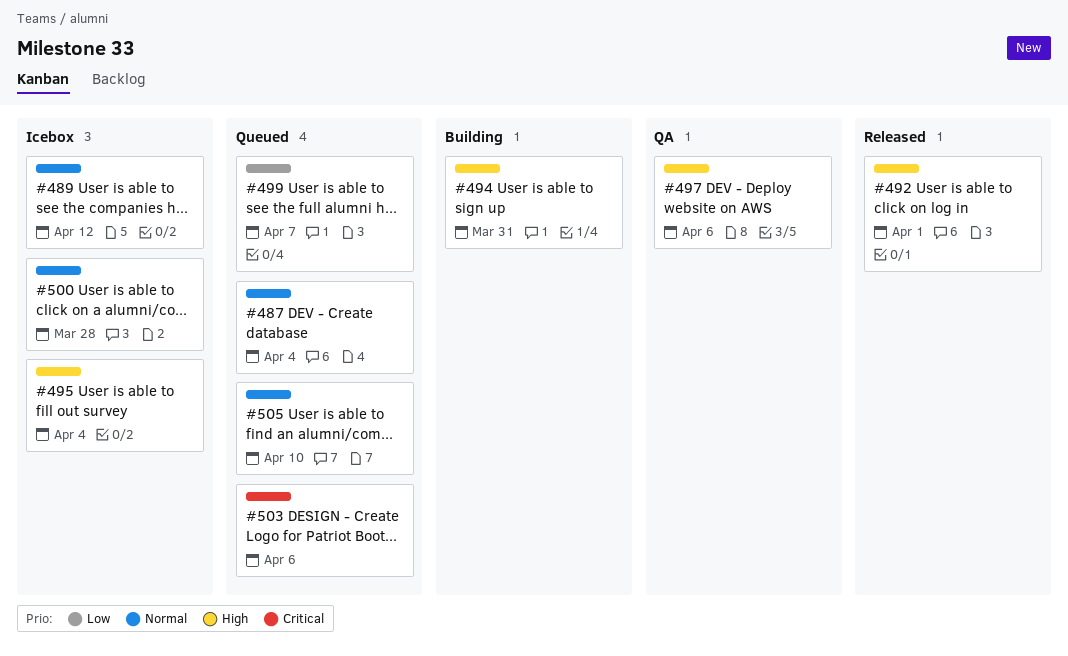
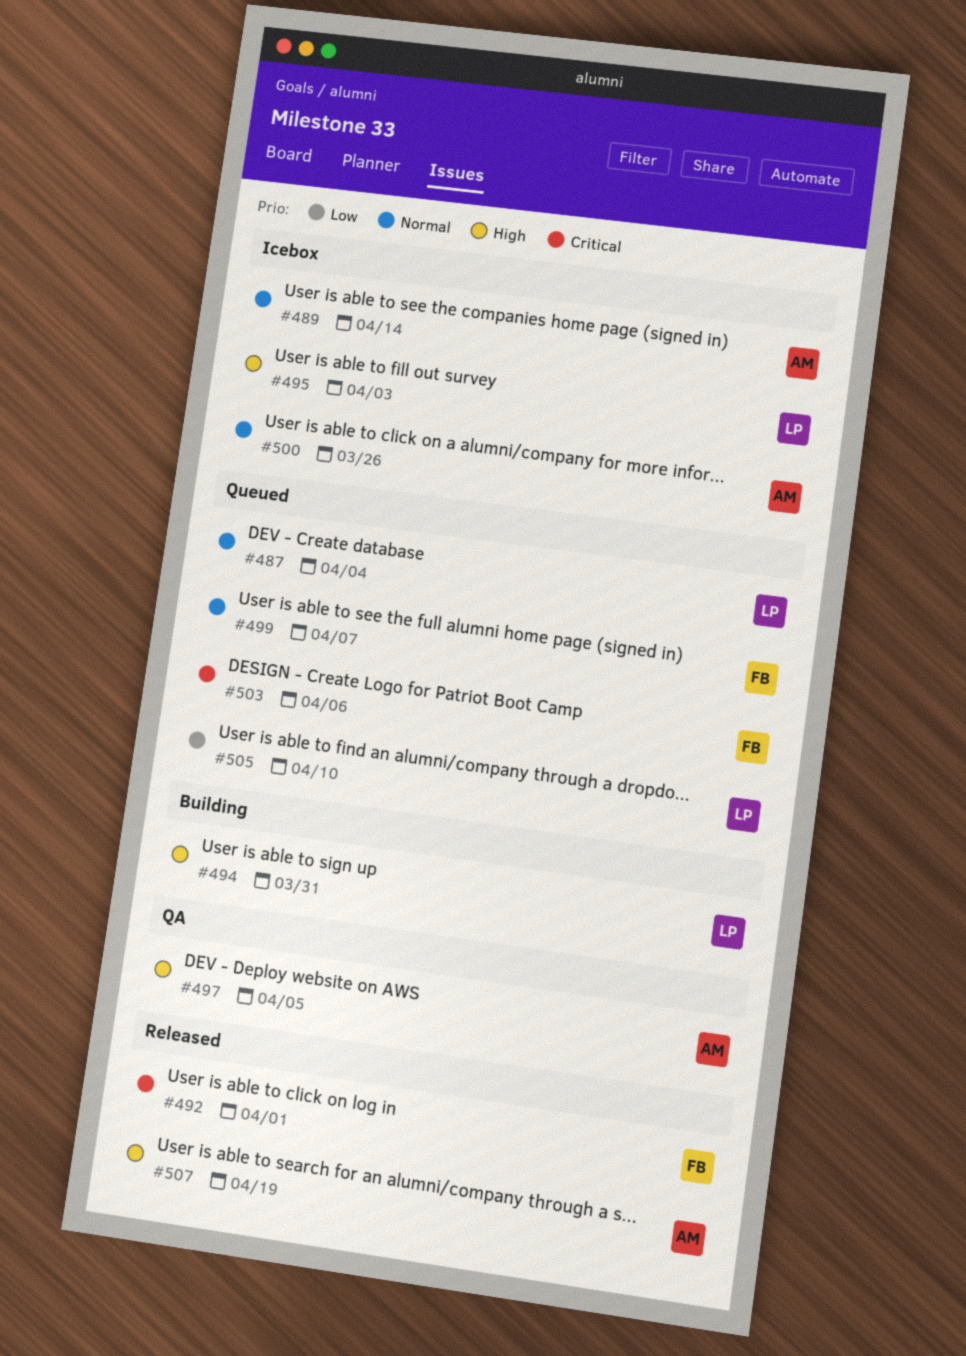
#489, due: Apr 12 -> Apr 14
#492, priority: High -> Critical
#495, due: Apr 4 -> Apr 3
#497, due: Apr 6 -> Apr 5
#499, priority: Low -> Normal
#500, due: Mar 28 -> Mar 26
#505, priority: Normal -> Low
#507: none -> present

